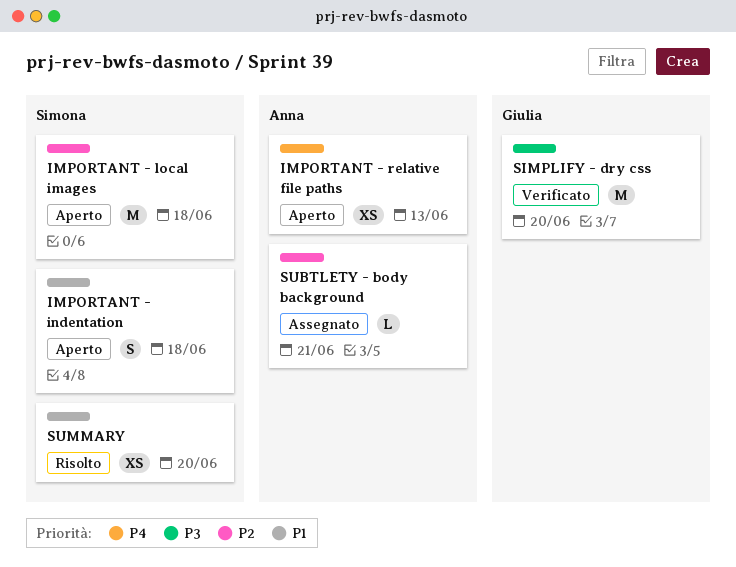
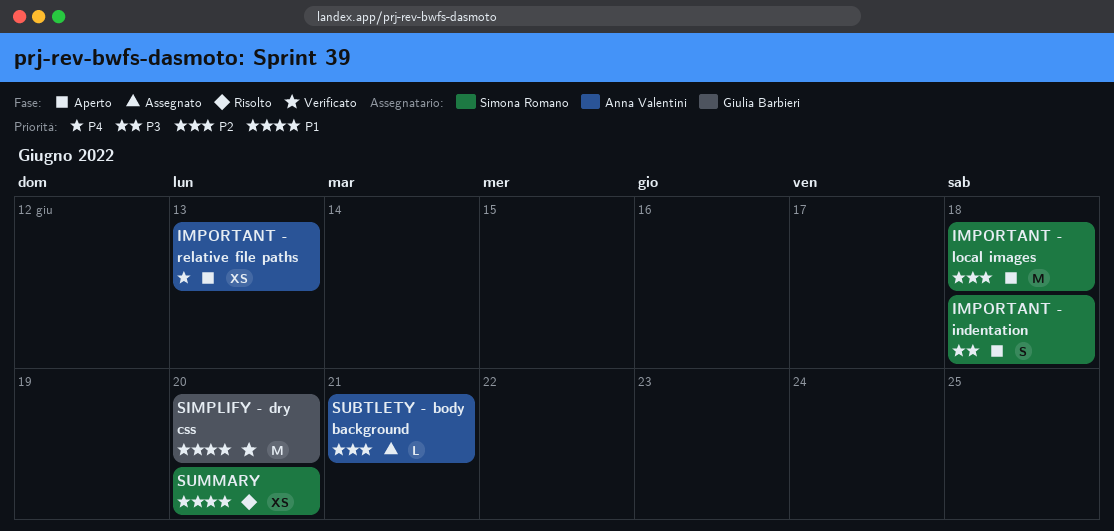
IMPORTANT - indentation, priority: P1 -> P3
SIMPLIFY - dry css, priority: P3 -> P1

